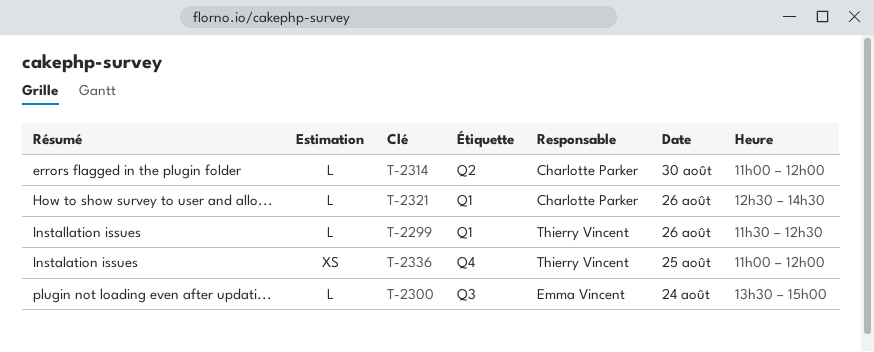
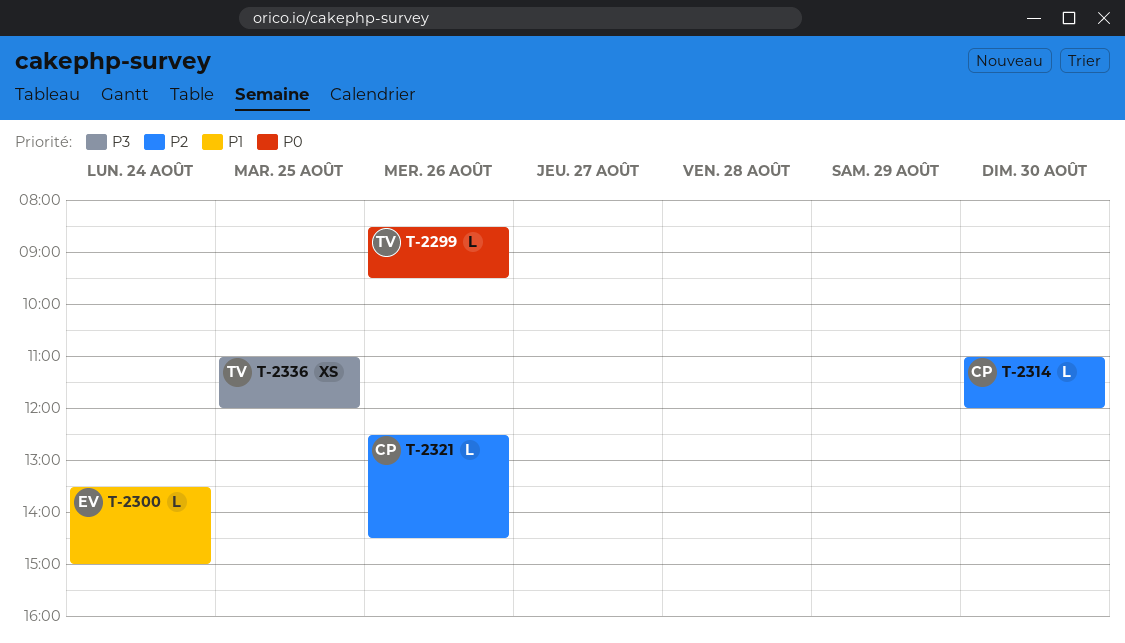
T-2299, begins: 11:30 -> 08:30
T-2299, ends: 12:30 -> 09:30

